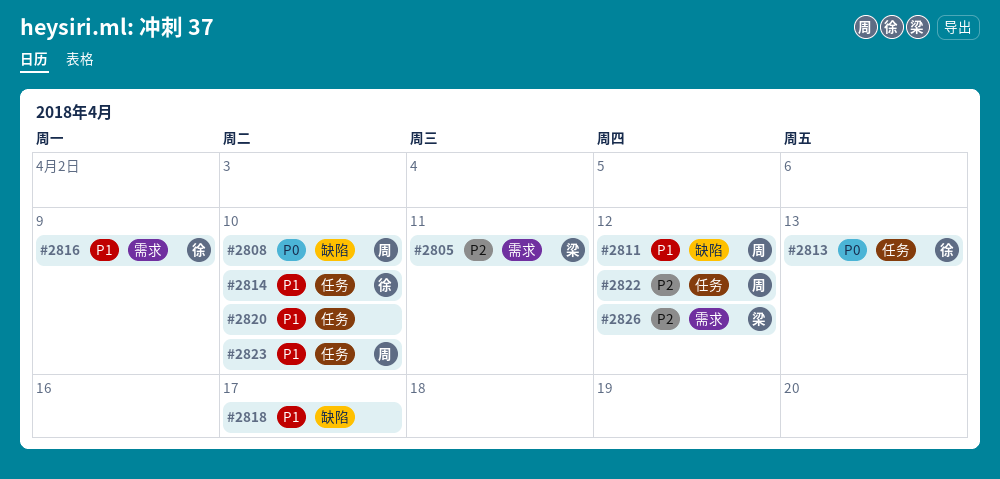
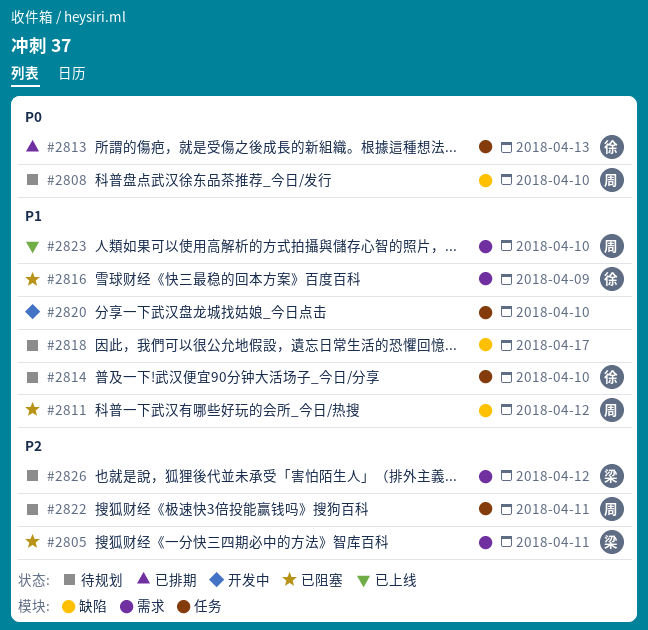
#2822, due: Apr 12 -> Apr 11
#2823, label: 任务 -> 需求

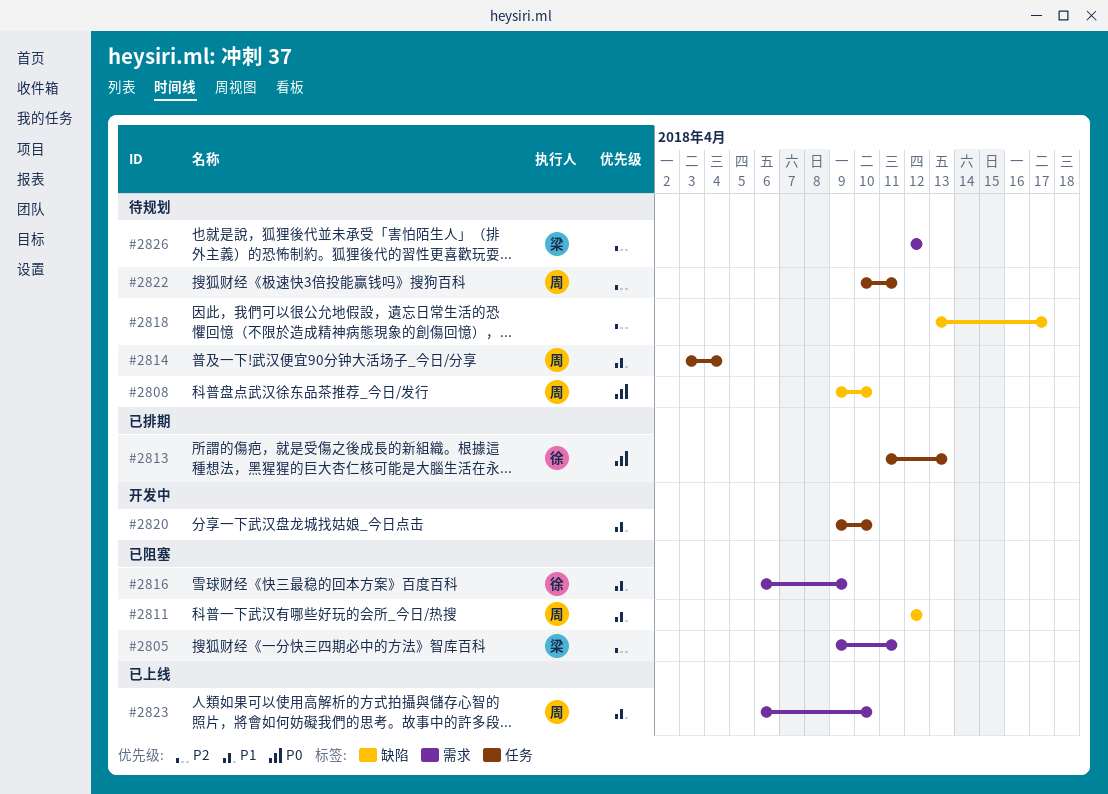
#2814, owner: 徐 -> 周
#2814, due: Apr 10 -> Apr 4
#2818, priority: P1 -> P2

